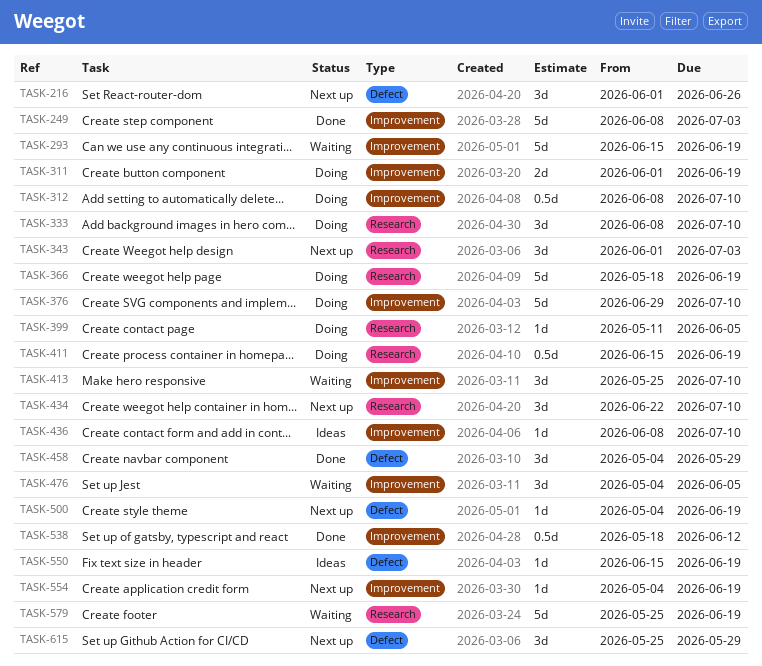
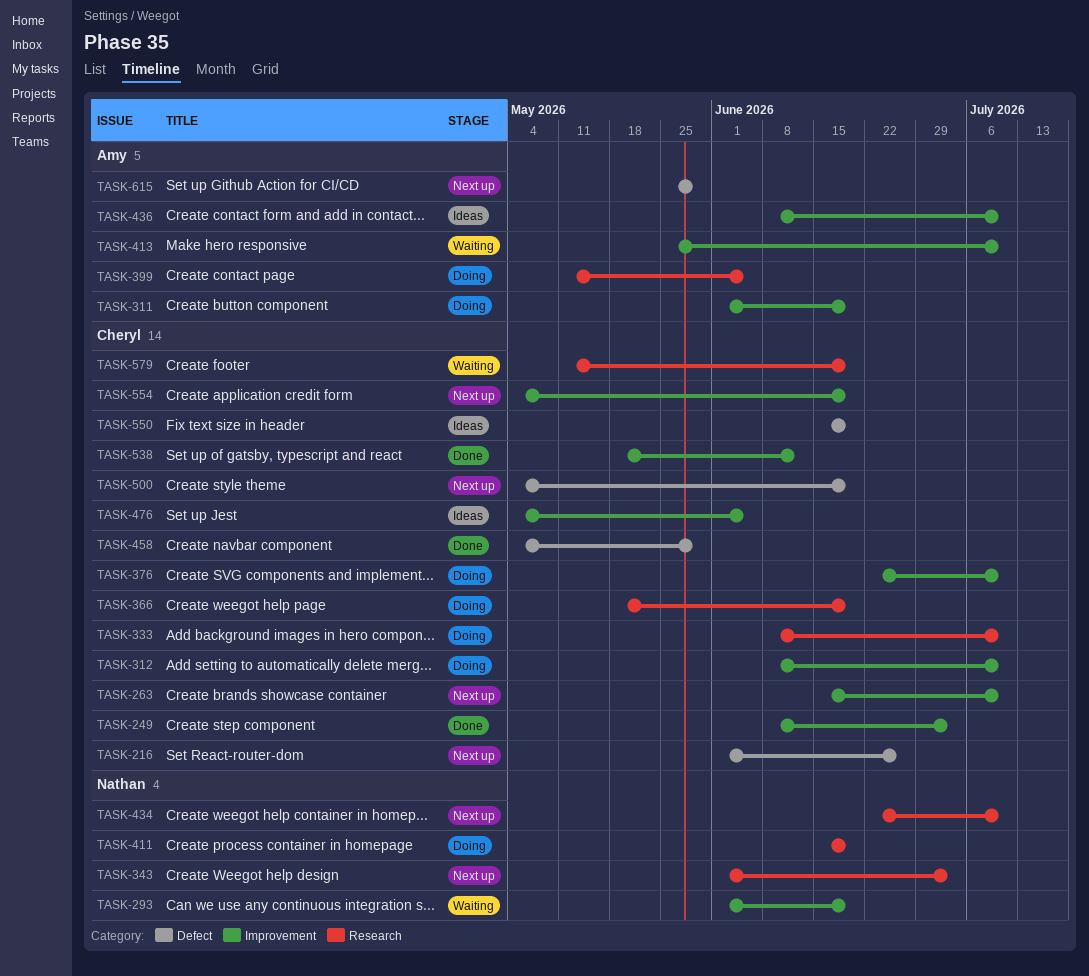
TASK-263: none -> present
TASK-293, start: Jun 15 -> Jun 1
TASK-376, start: Jun 29 -> Jun 22
TASK-476, status: Waiting -> Ideas
TASK-579, start: May 25 -> May 11

